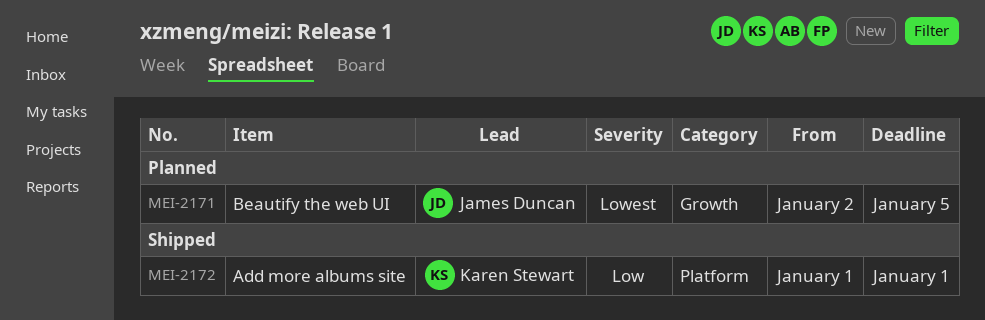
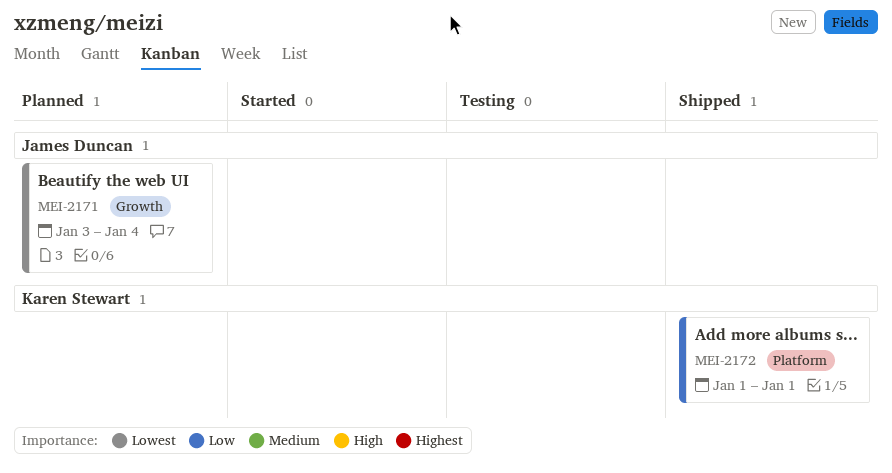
MEI-2171, start: Jan 2 -> Jan 3
MEI-2171, due: Jan 5 -> Jan 4

